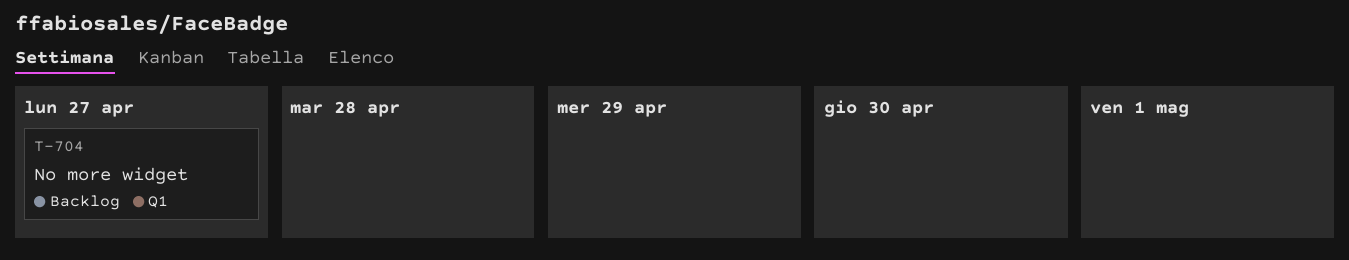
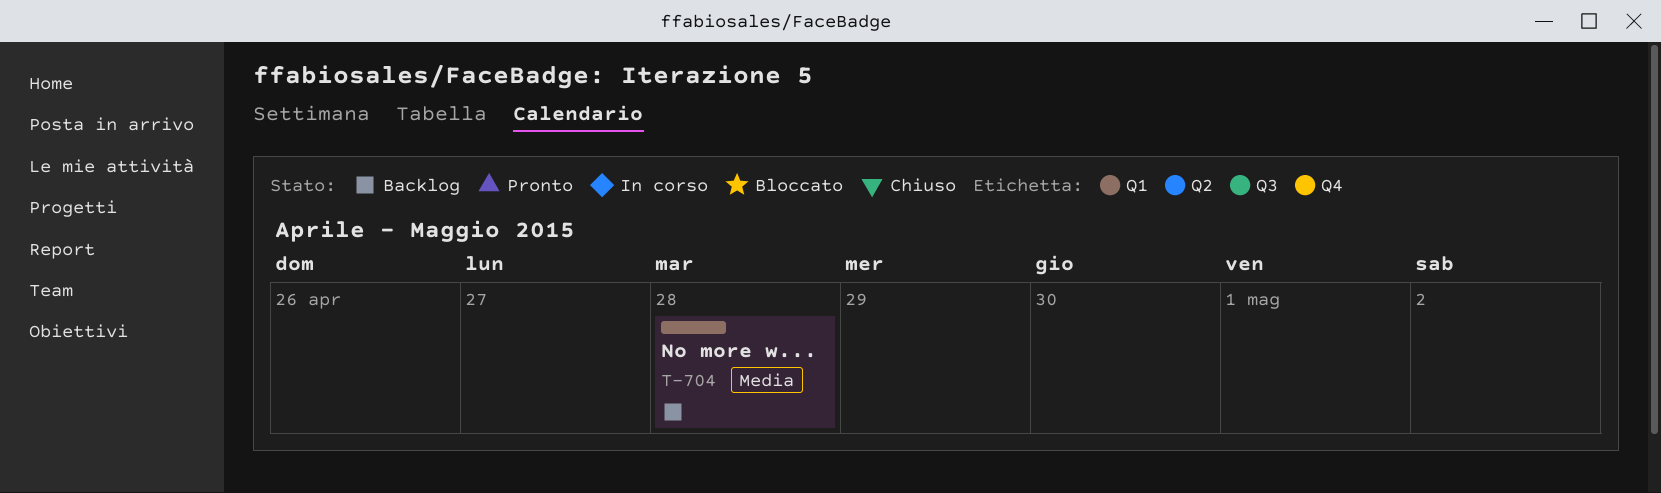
T-704, due: Apr 27 -> Apr 28

